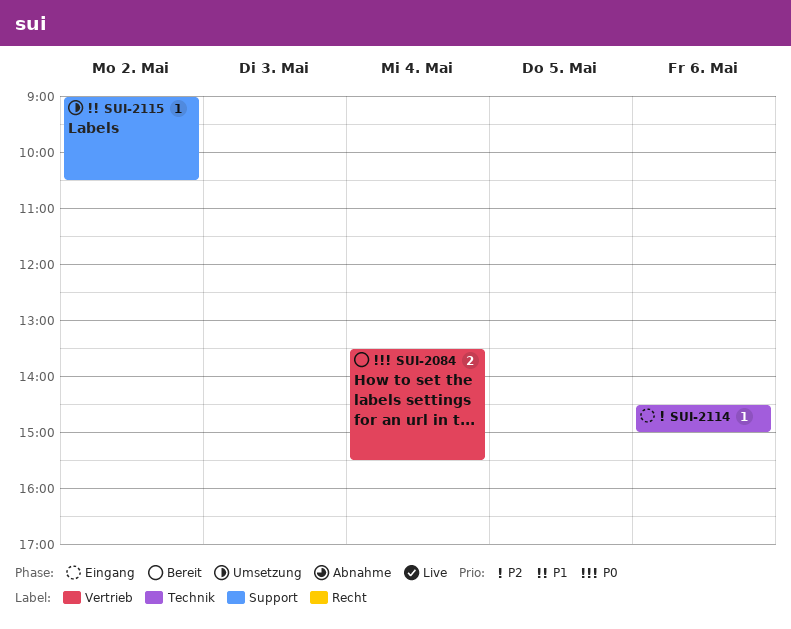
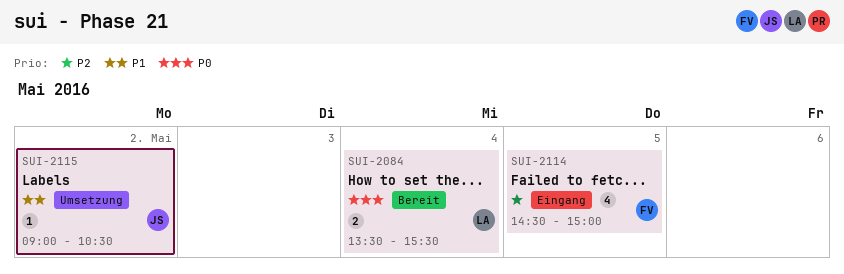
SUI-2114, estimate: 1 -> 4
SUI-2114, day: May 6 -> May 5

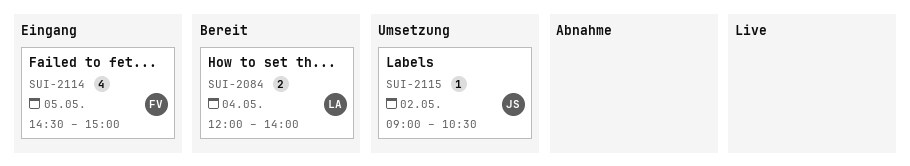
SUI-2084, begins: 13:30 -> 12:00
SUI-2084, ends: 15:30 -> 14:00

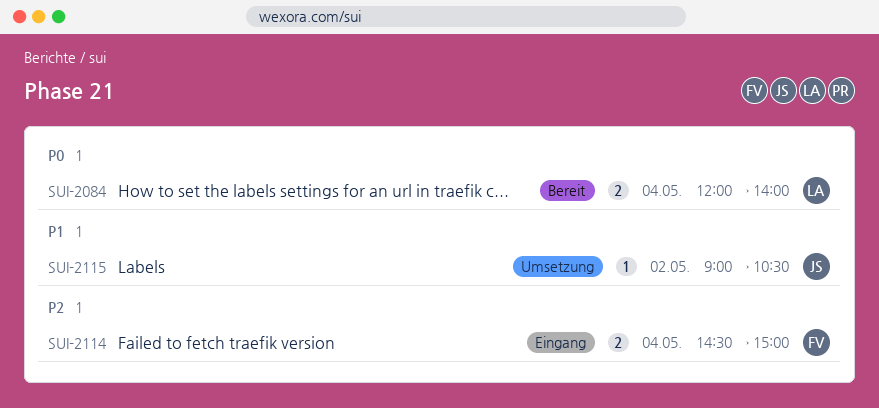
SUI-2114, estimate: 4 -> 2
SUI-2114, day: May 5 -> May 4

